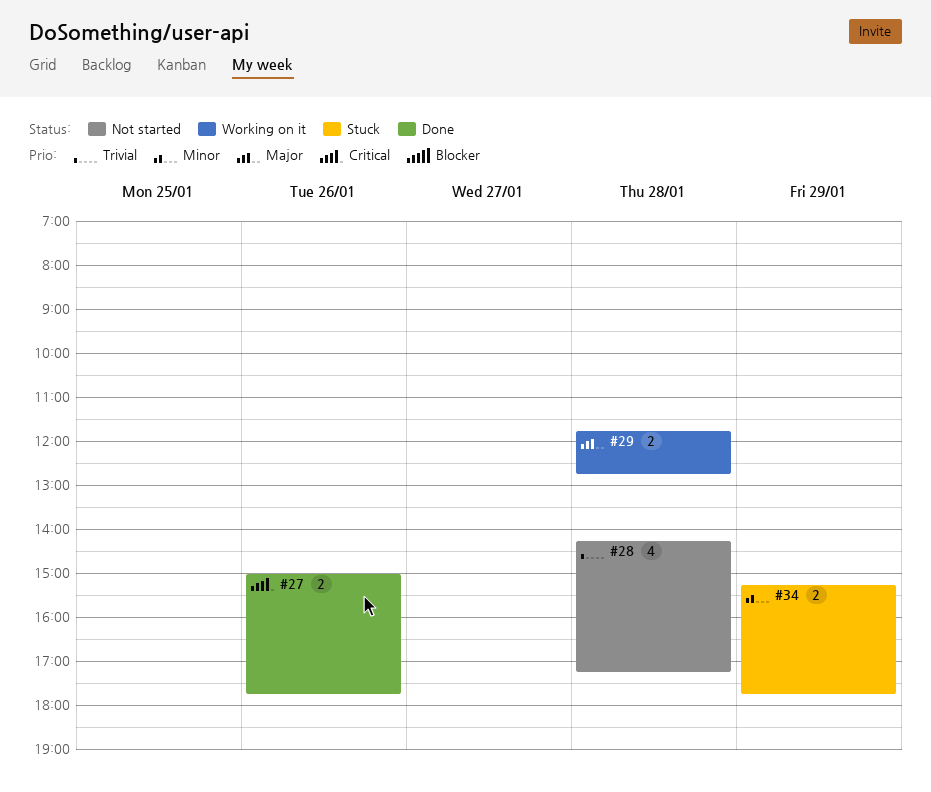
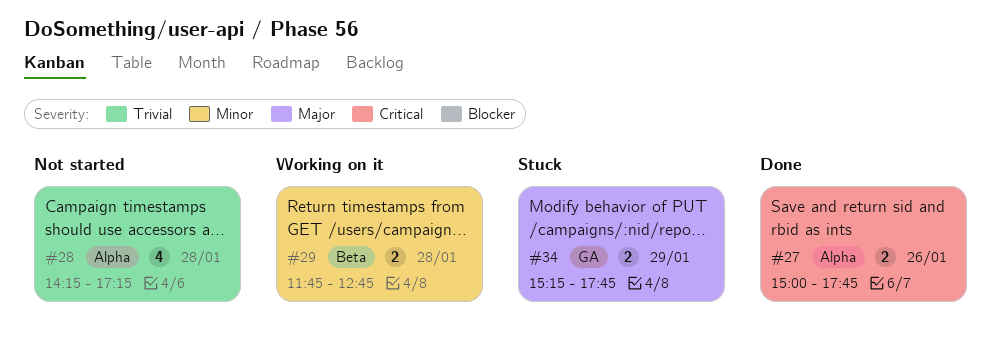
#29, priority: Major -> Minor
#34, priority: Minor -> Major

